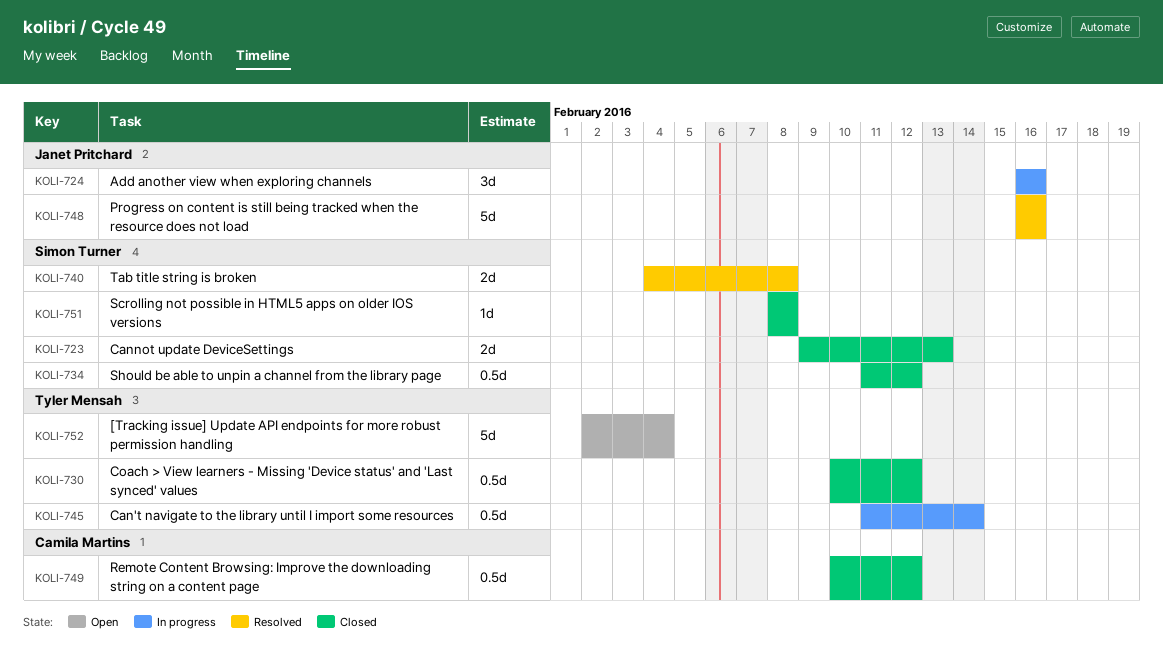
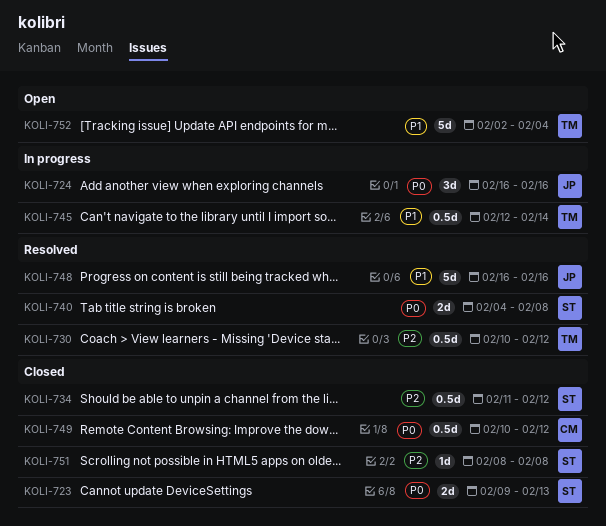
KOLI-730, status: Closed -> Resolved
KOLI-745, start: Feb 11 -> Feb 12

